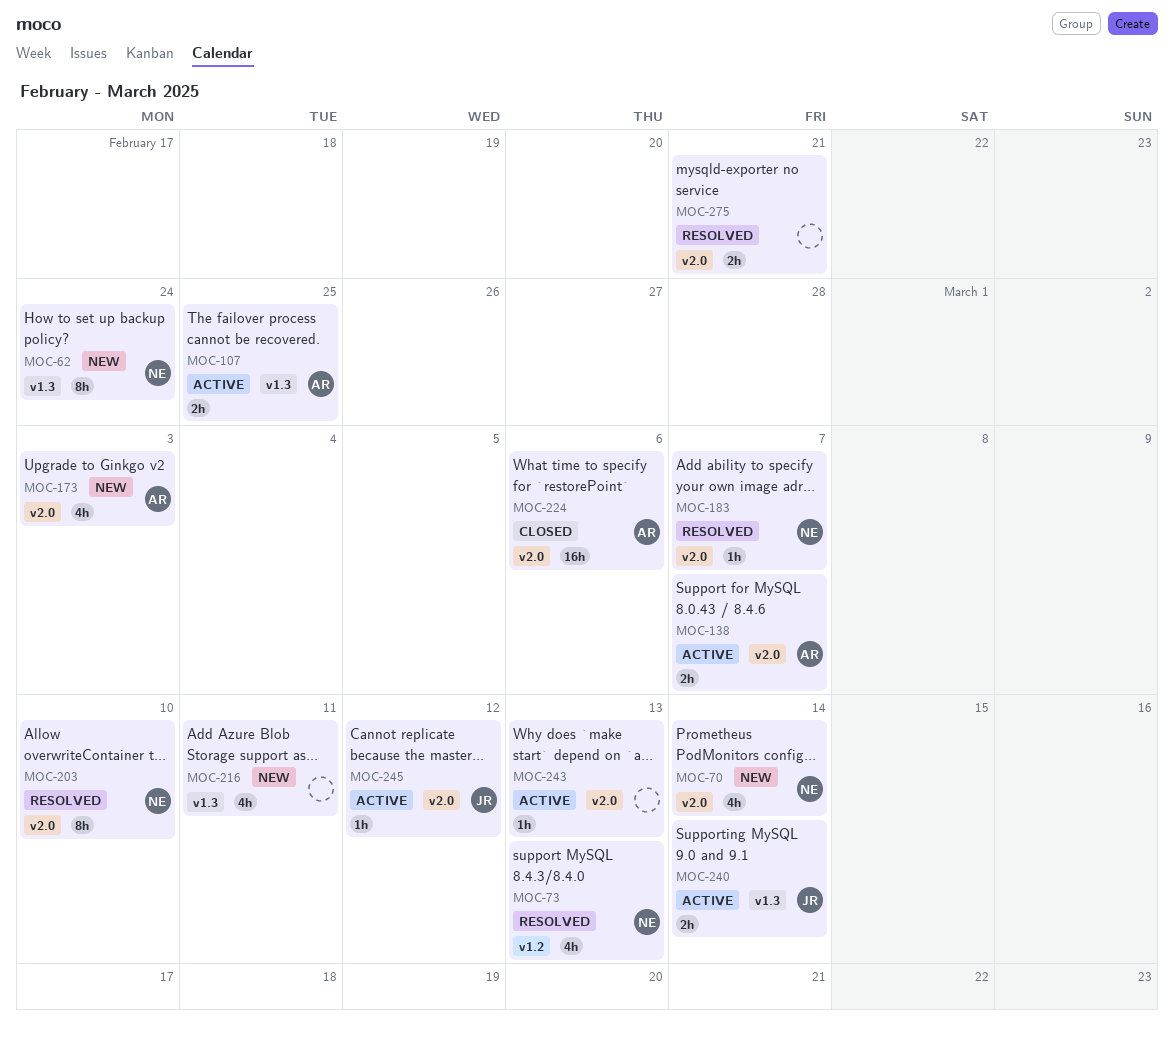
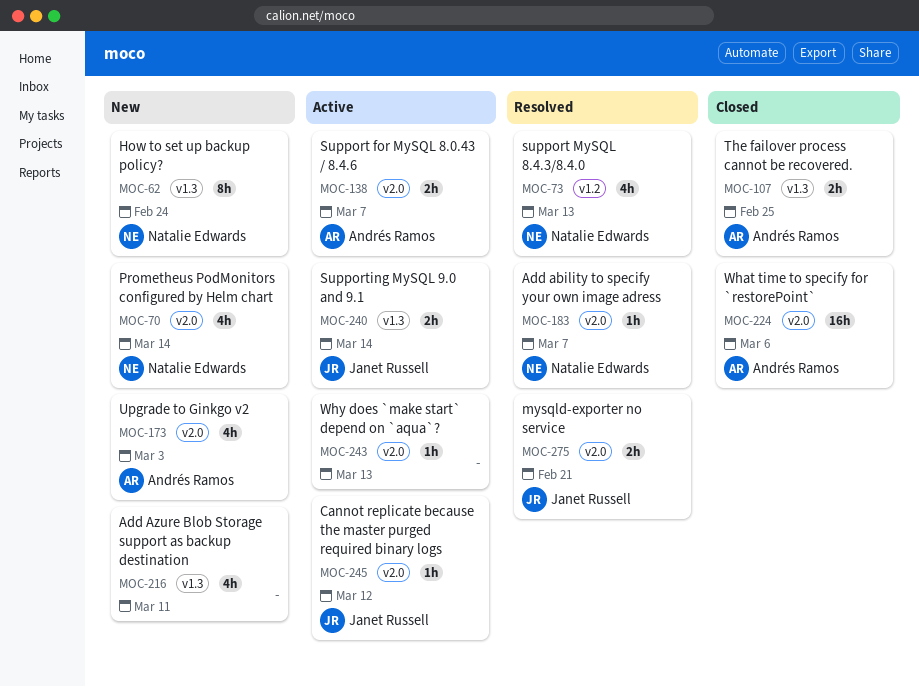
MOC-107, status: Active -> Closed
MOC-203: present -> none
MOC-275, owner: none -> Janet Russell

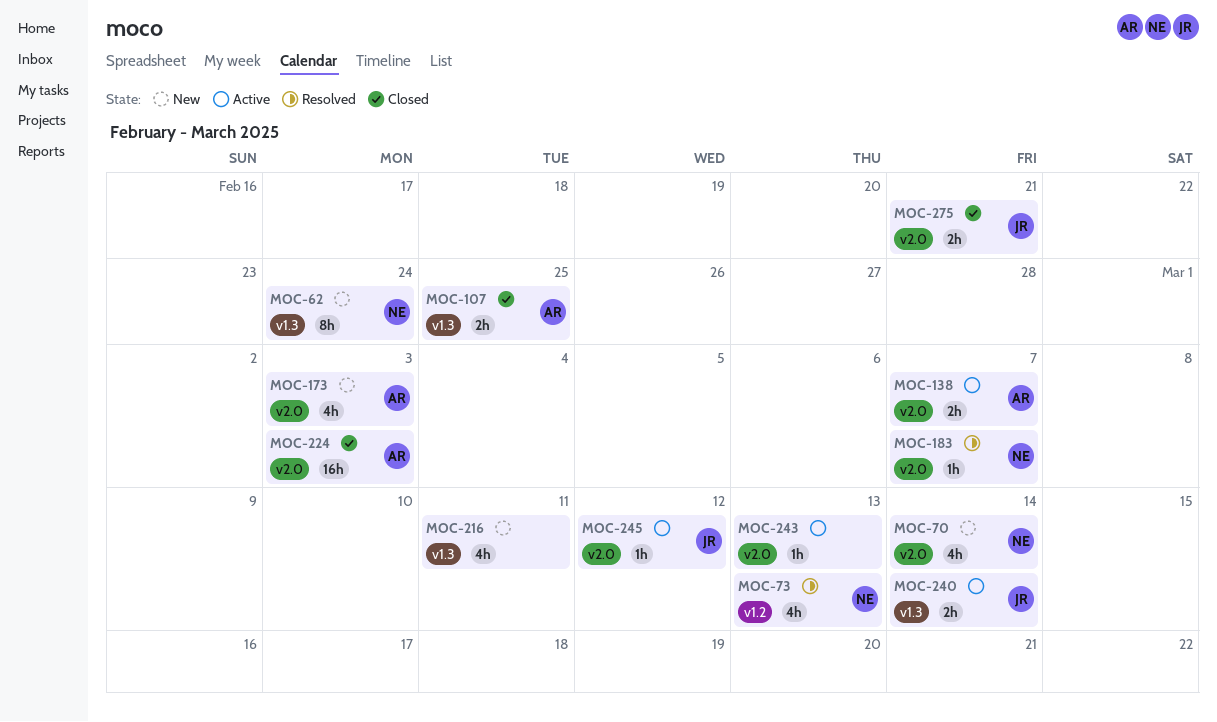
MOC-224, due: Mar 6 -> Mar 3
MOC-275, status: Resolved -> Closed

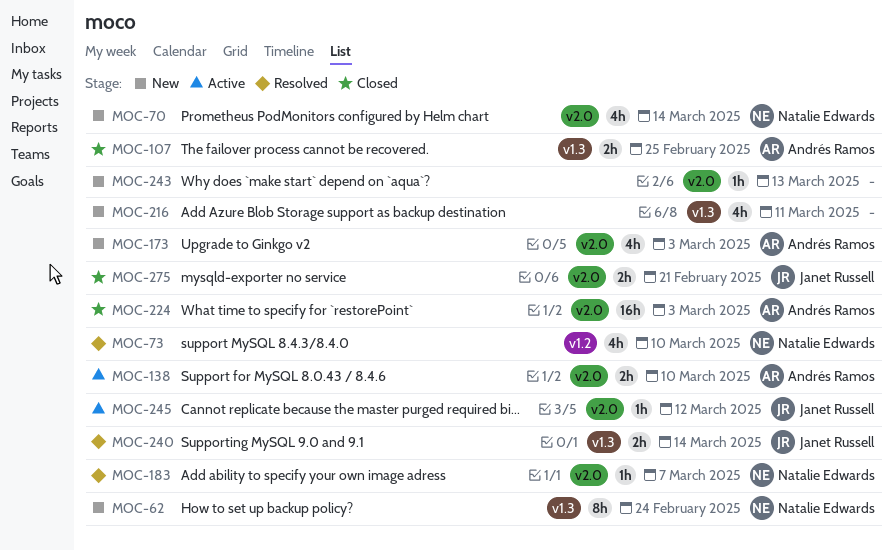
MOC-73, due: Mar 13 -> Mar 10
MOC-138, due: Mar 7 -> Mar 10
MOC-240, status: Active -> Resolved
MOC-243, status: Active -> New

